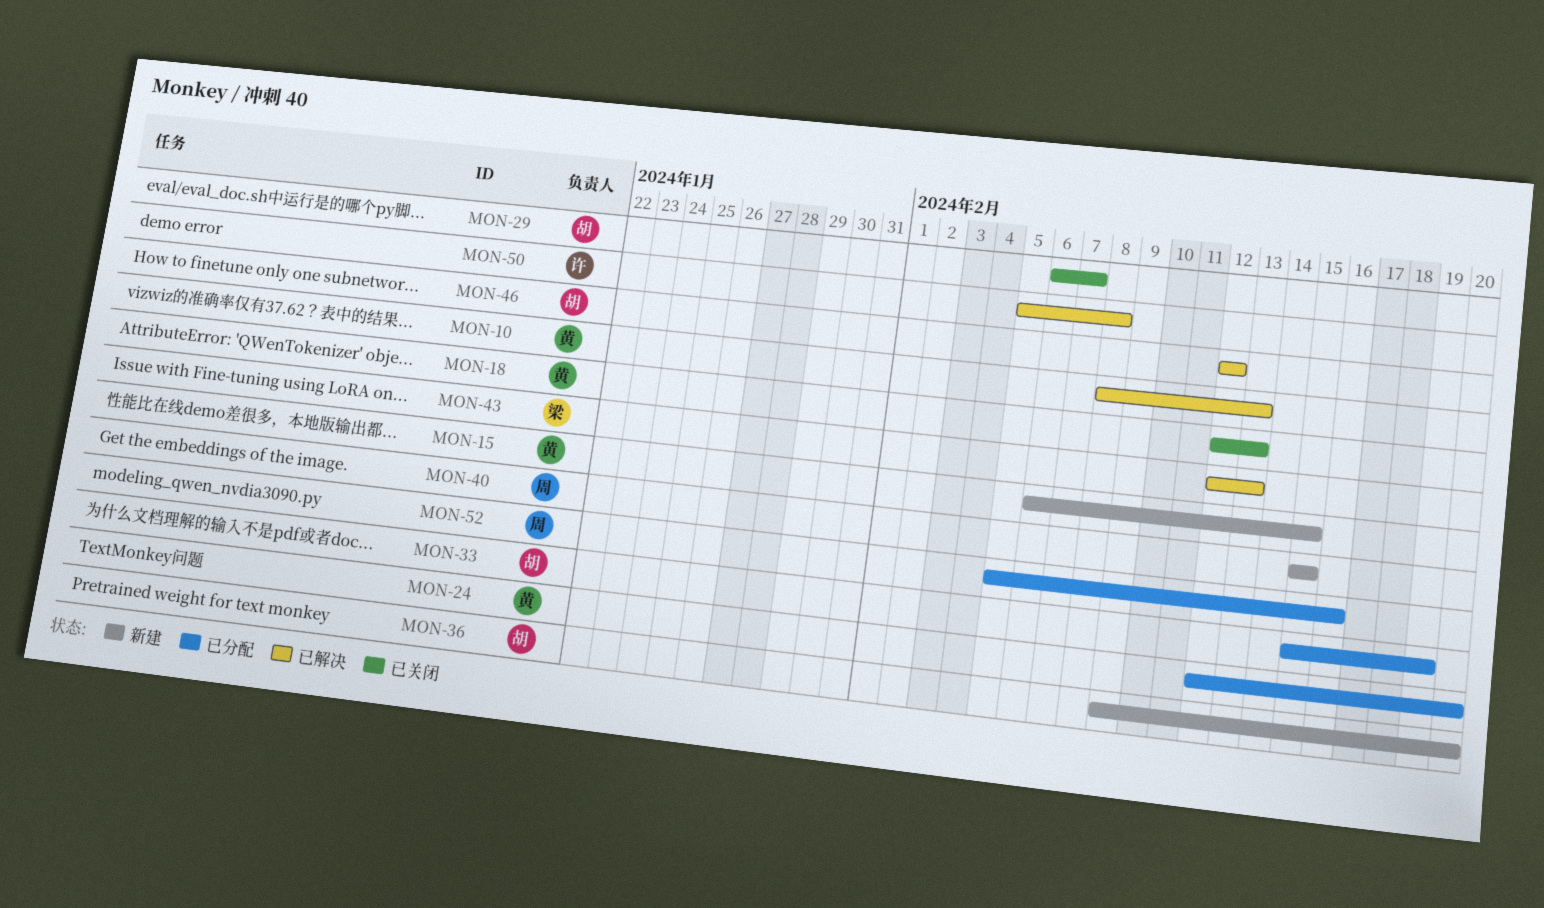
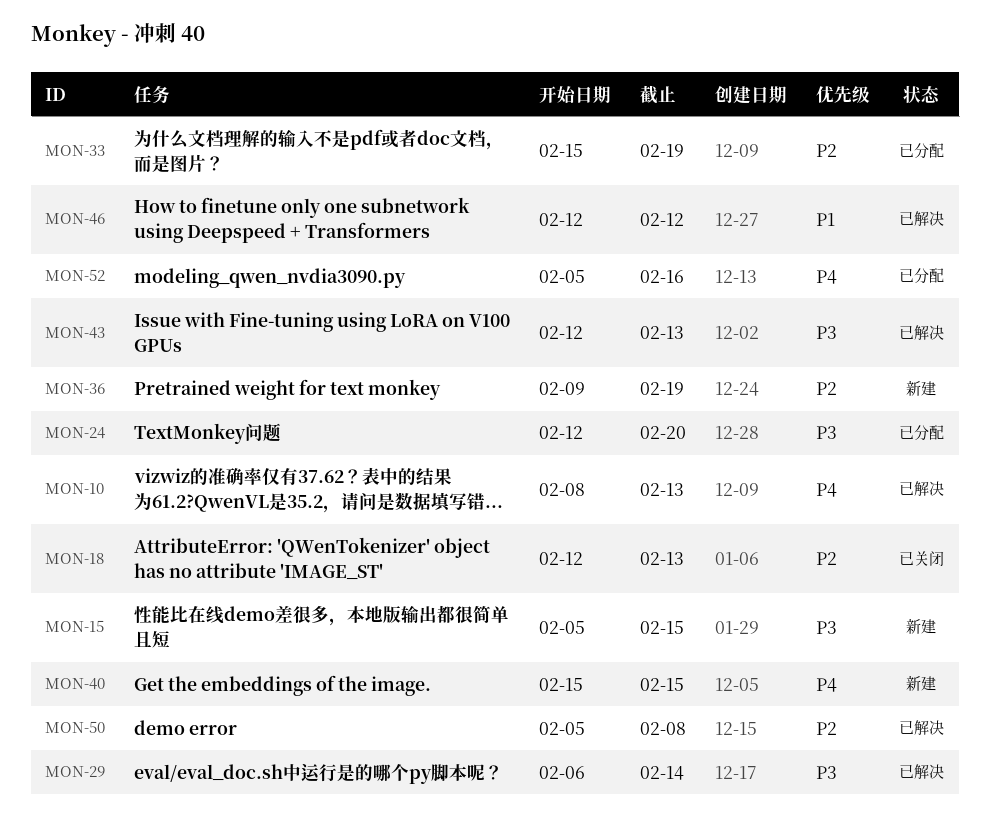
MON-15, start: Feb 6 -> Feb 5
MON-29, status: 已关闭 -> 已解决
MON-29, due: Feb 7 -> Feb 14
MON-36, due: Feb 20 -> Feb 19

